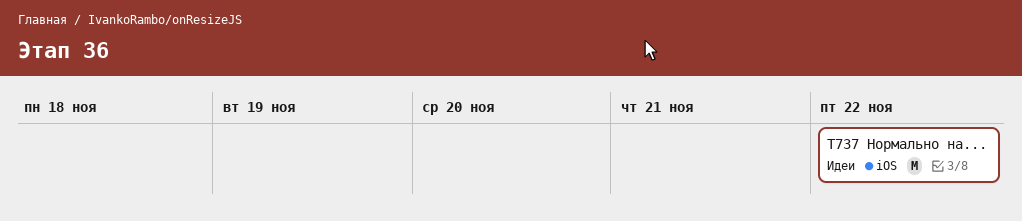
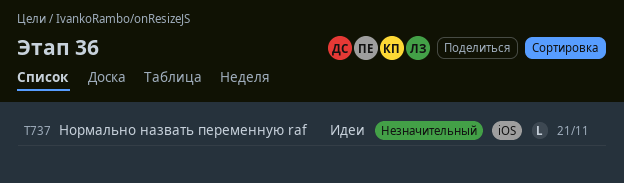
T737, estimate: M -> L
T737, due: Nov 22 -> Nov 21

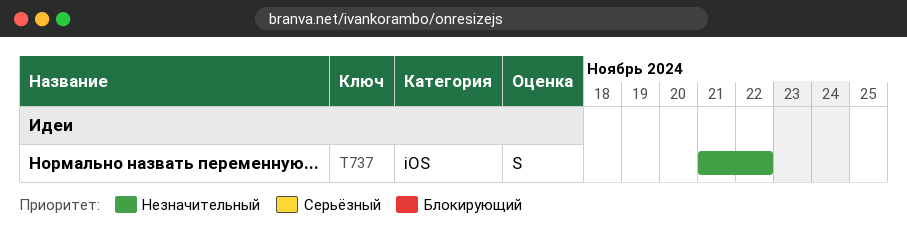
T737, estimate: L -> S
T737, due: Nov 21 -> Nov 22

